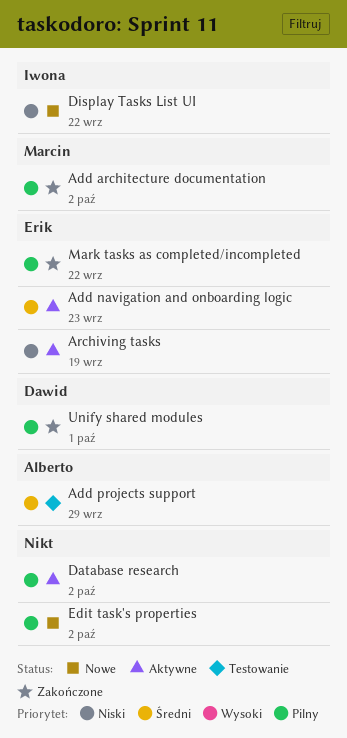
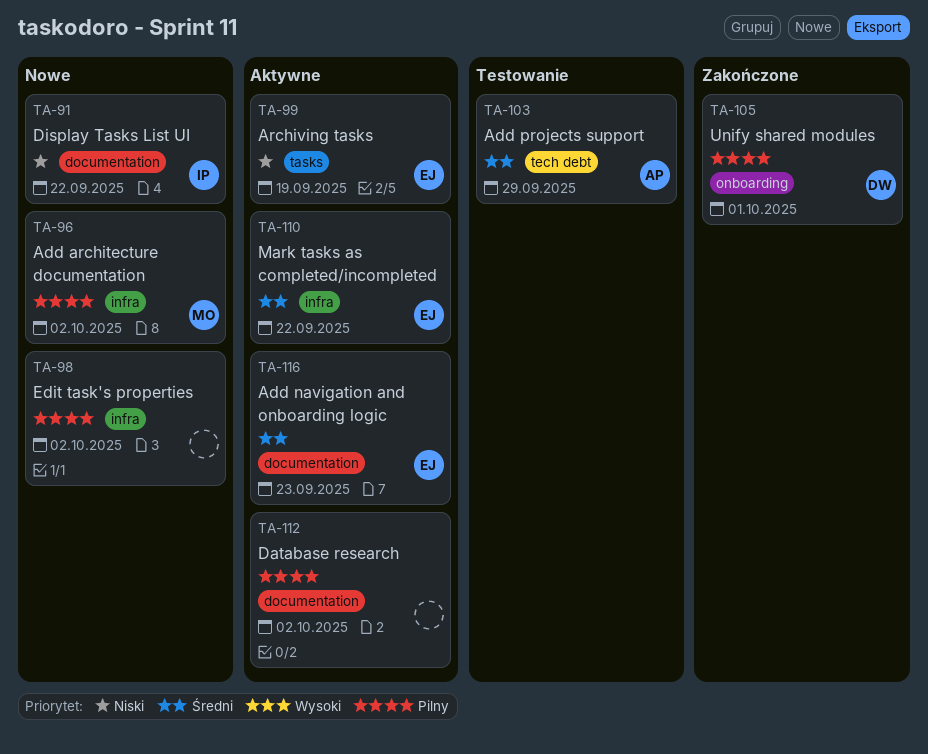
Add architecture documentation, status: Zakończone -> Nowe
Mark tasks as completed/incompleted, status: Zakończone -> Aktywne
Mark tasks as completed/incompleted, priority: Pilny -> Średni

